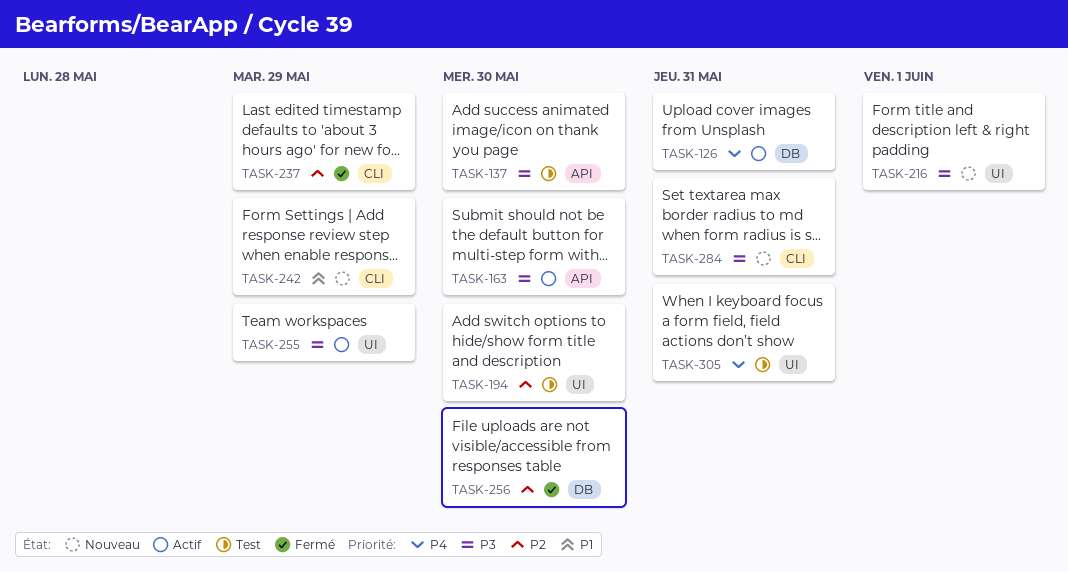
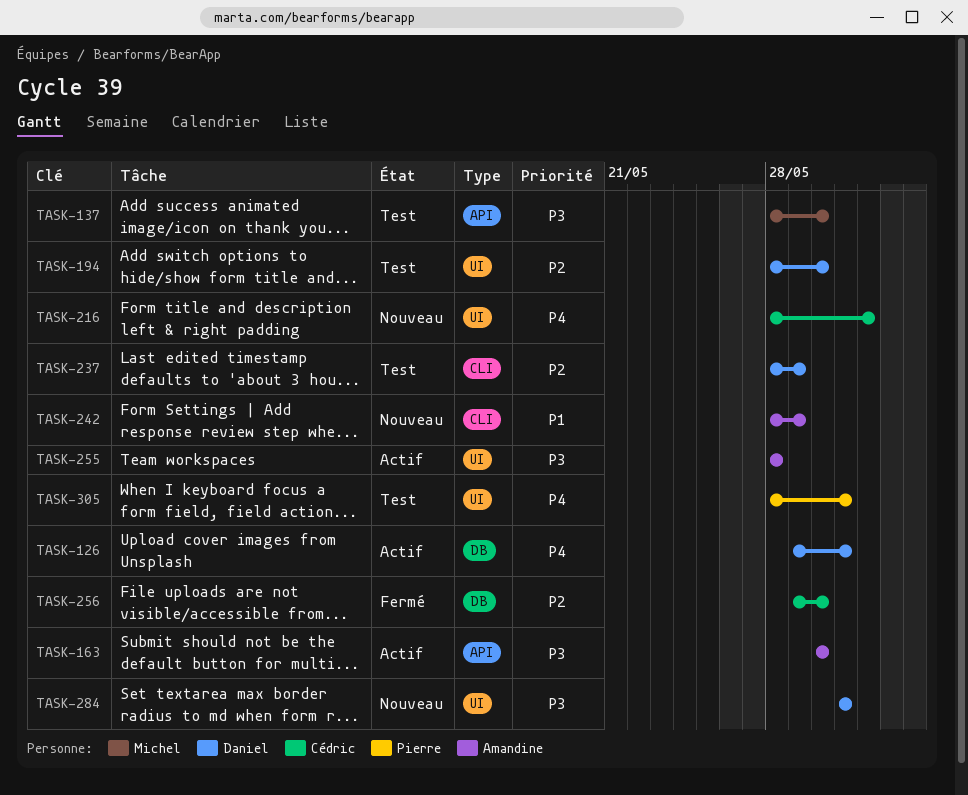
TASK-216, priority: P3 -> P4
TASK-237, status: Fermé -> Test
TASK-255, due: May 29 -> May 28
TASK-284, label: CLI -> UI

